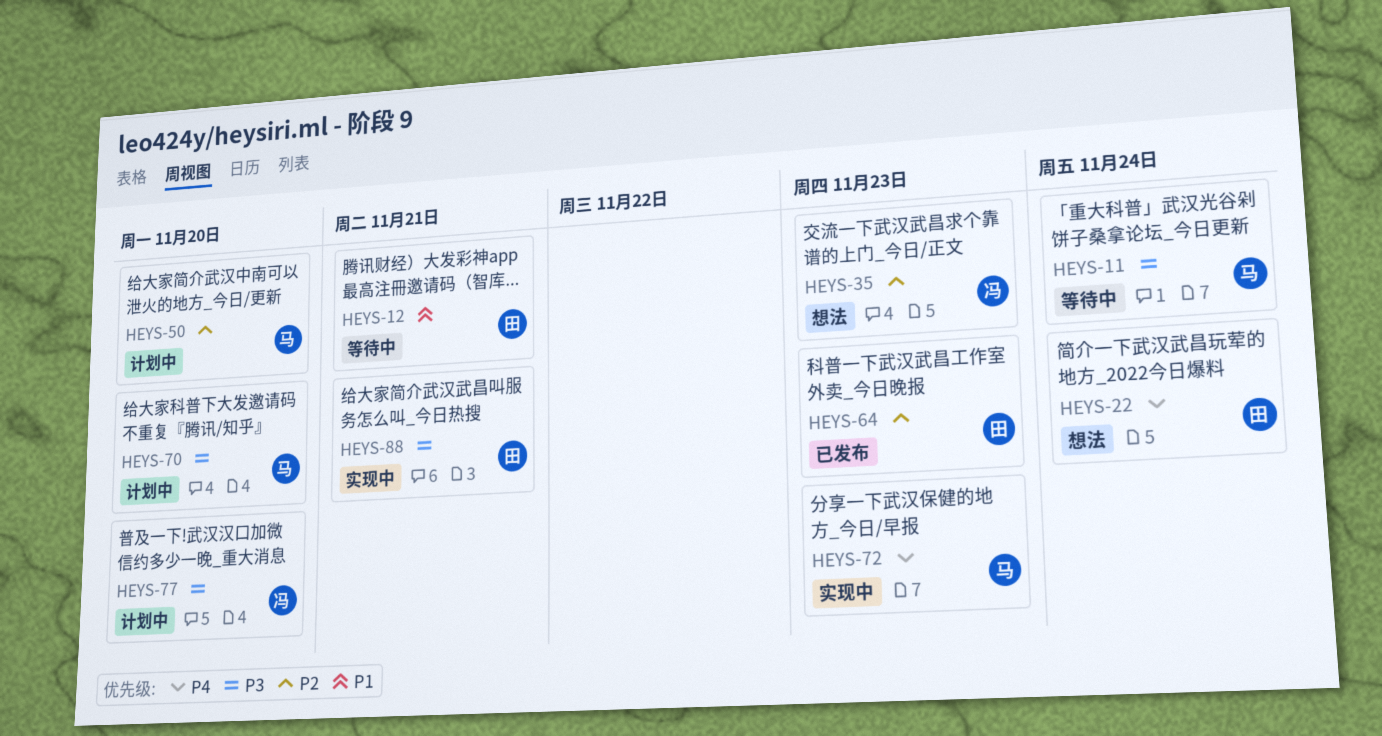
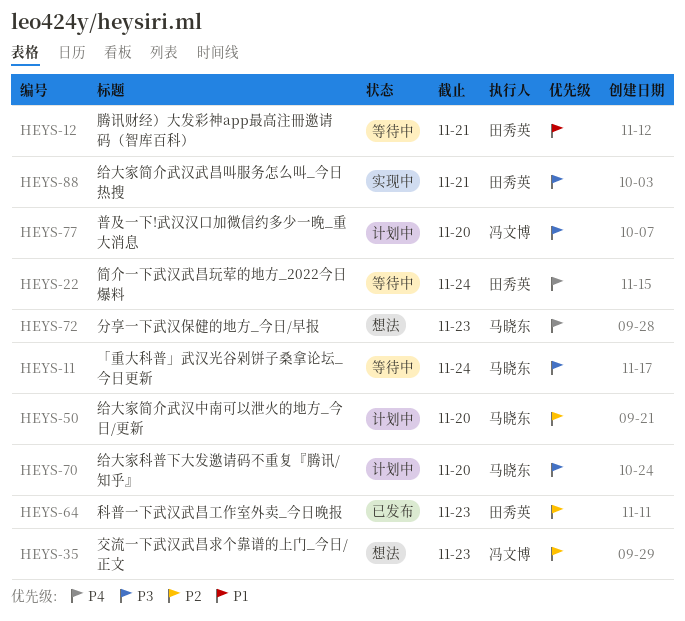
HEYS-22, status: 想法 -> 等待中
HEYS-72, status: 实现中 -> 想法

